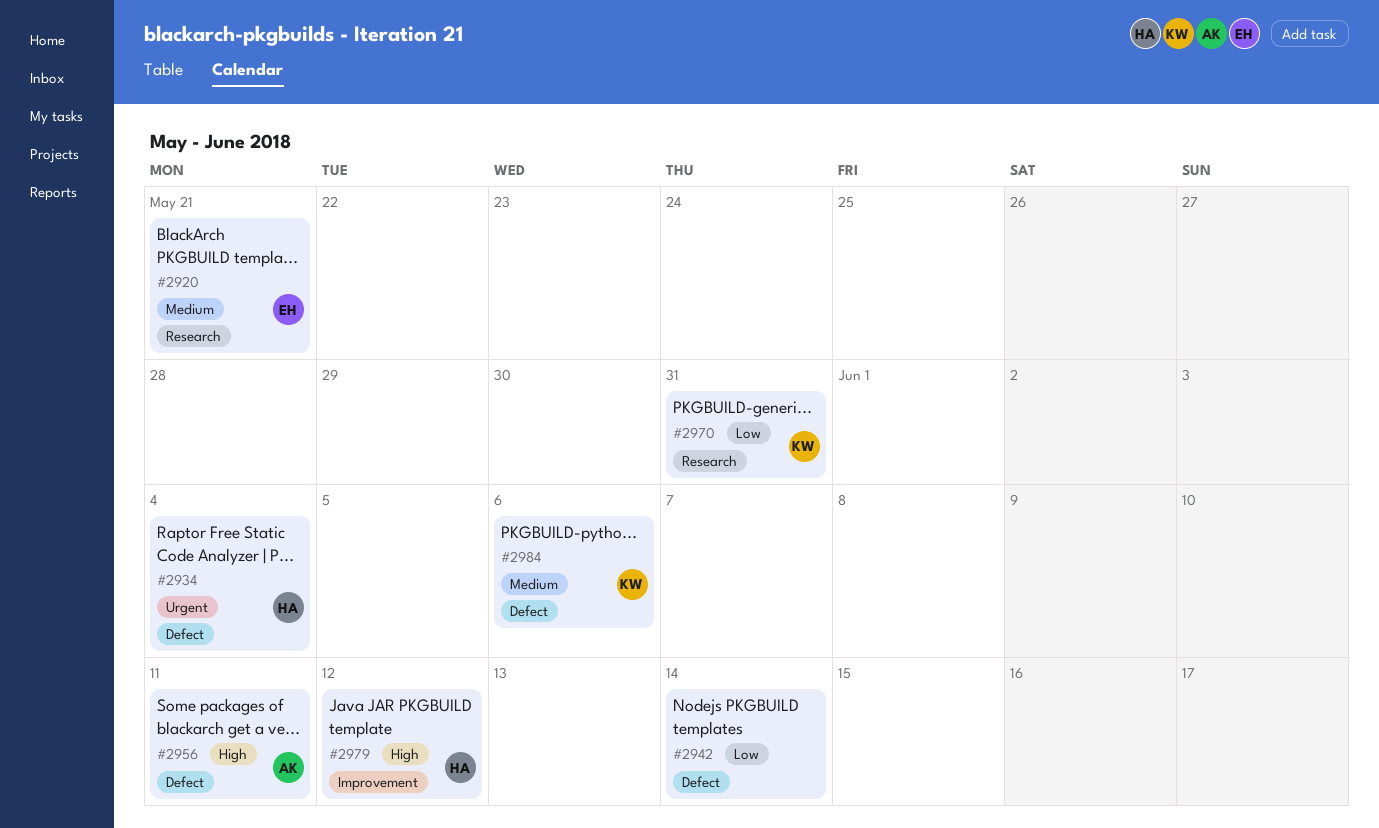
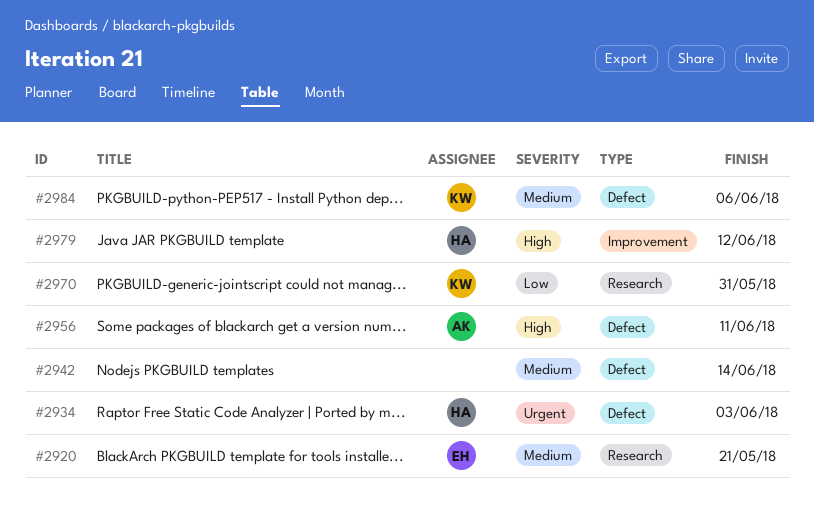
#2934, due: Jun 4 -> Jun 3
#2942, priority: Low -> Medium

